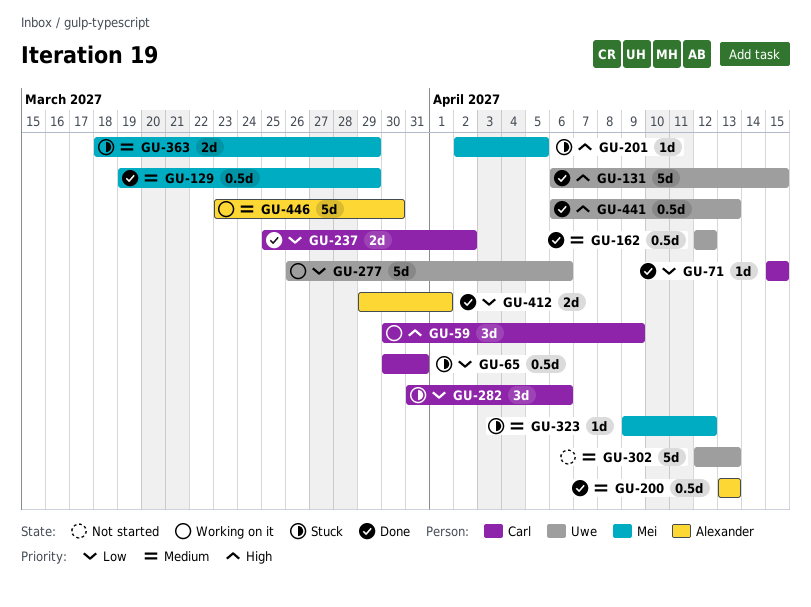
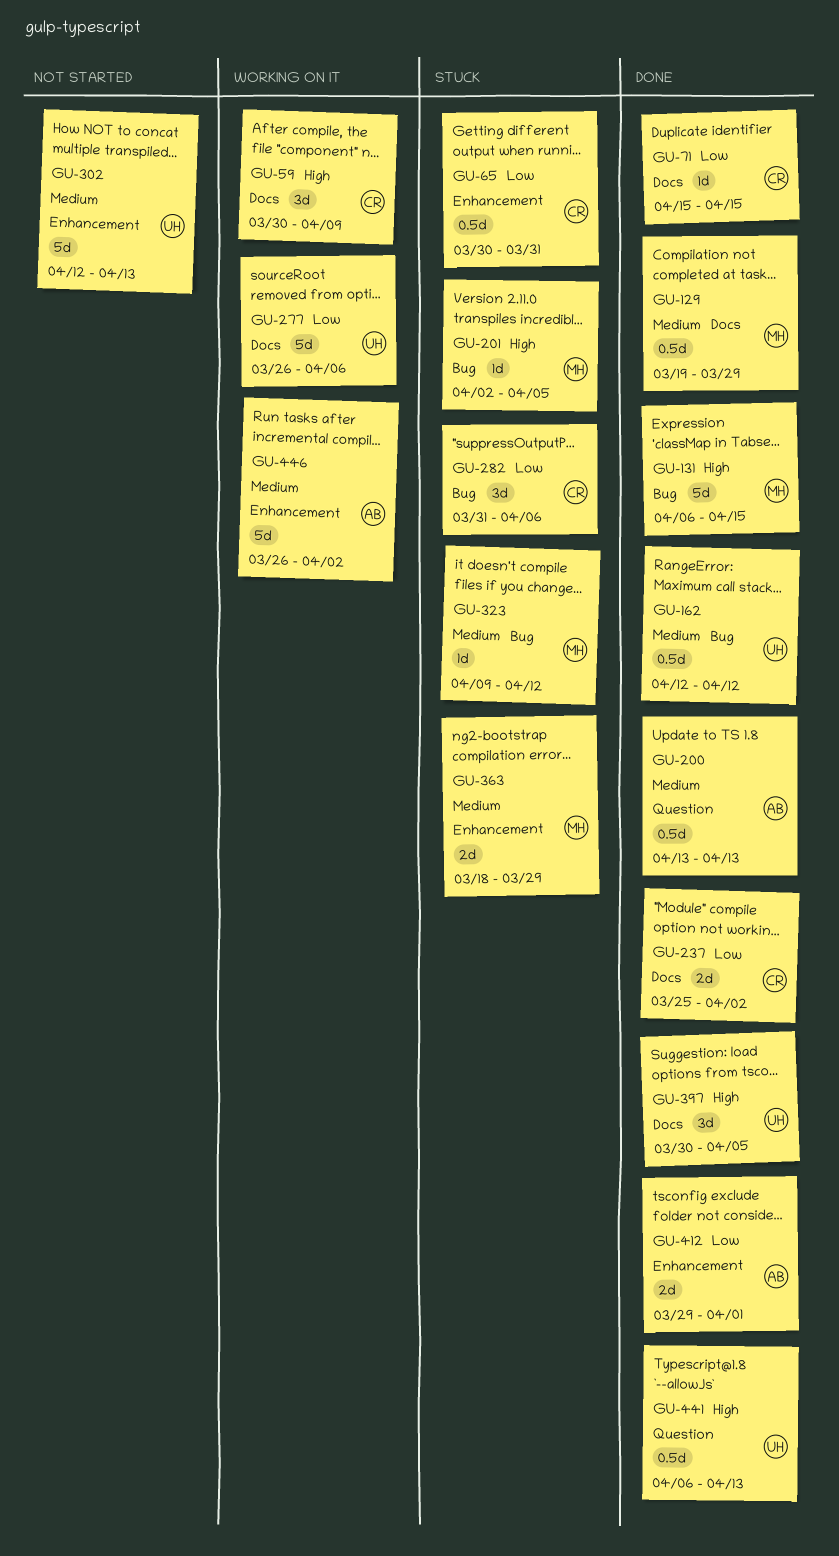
GU-131, owner: Uwe -> Mei
GU-397: none -> present
GU-446, start: Mar 23 -> Mar 26
GU-446, due: Mar 30 -> Apr 2

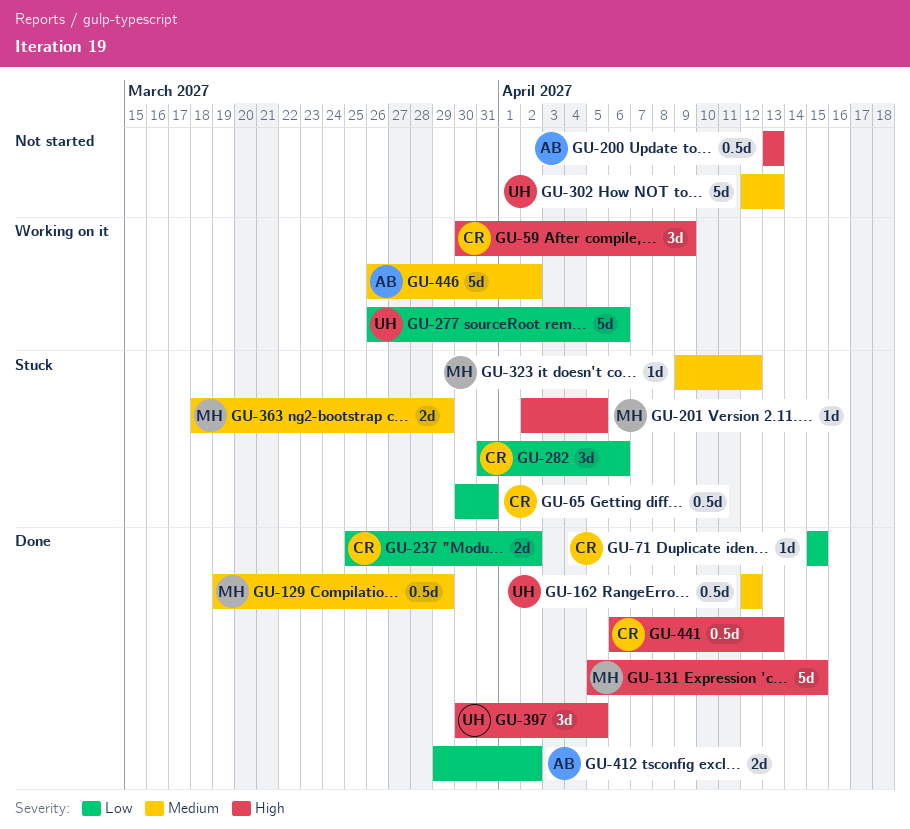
GU-131, start: Apr 6 -> Apr 5
GU-200, status: Done -> Not started
GU-200, priority: Medium -> High
GU-412, due: Apr 1 -> Apr 2
GU-441, owner: UH -> CR

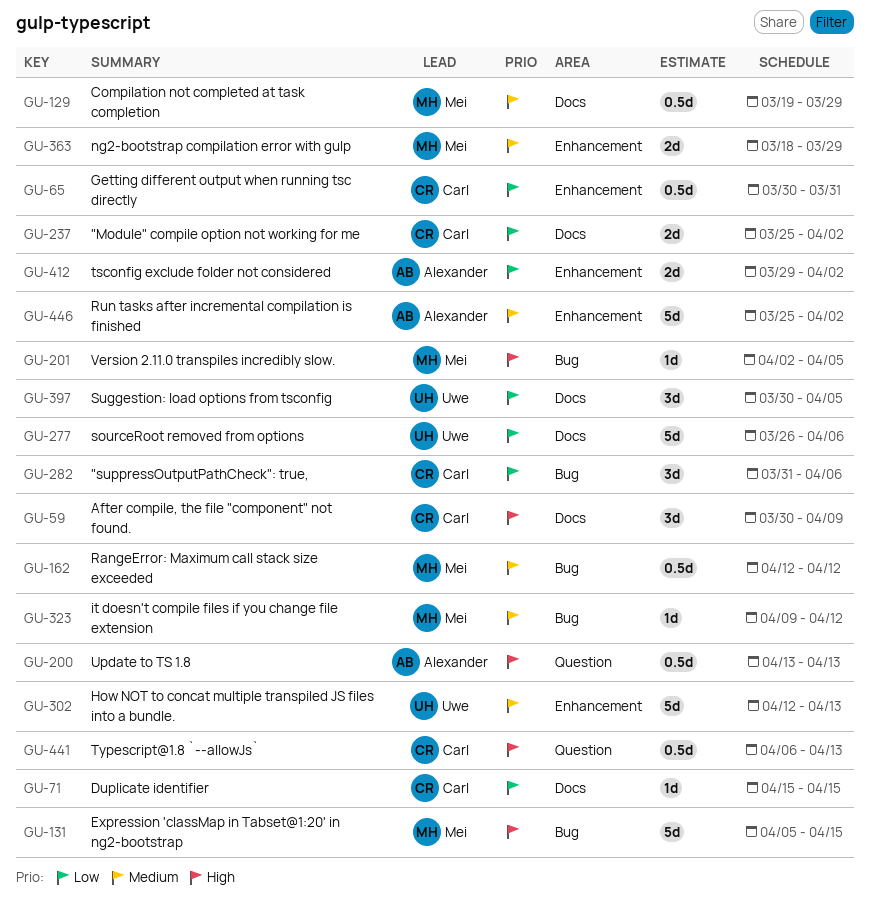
GU-162, owner: Uwe -> Mei
GU-397, priority: High -> Low
GU-446, start: Mar 26 -> Mar 25

